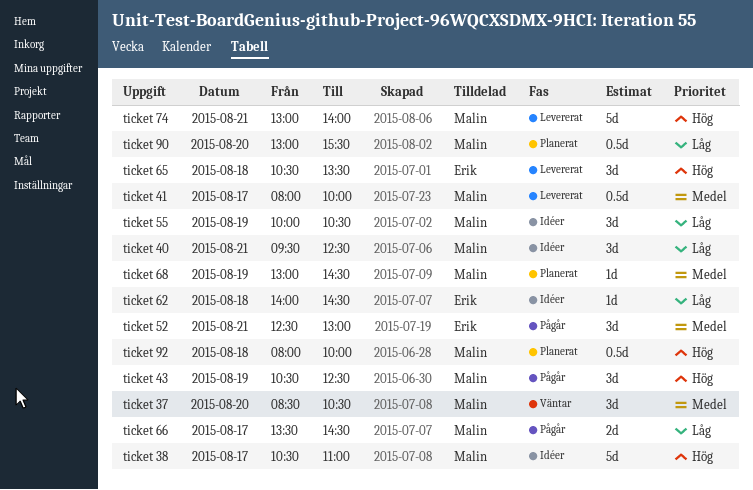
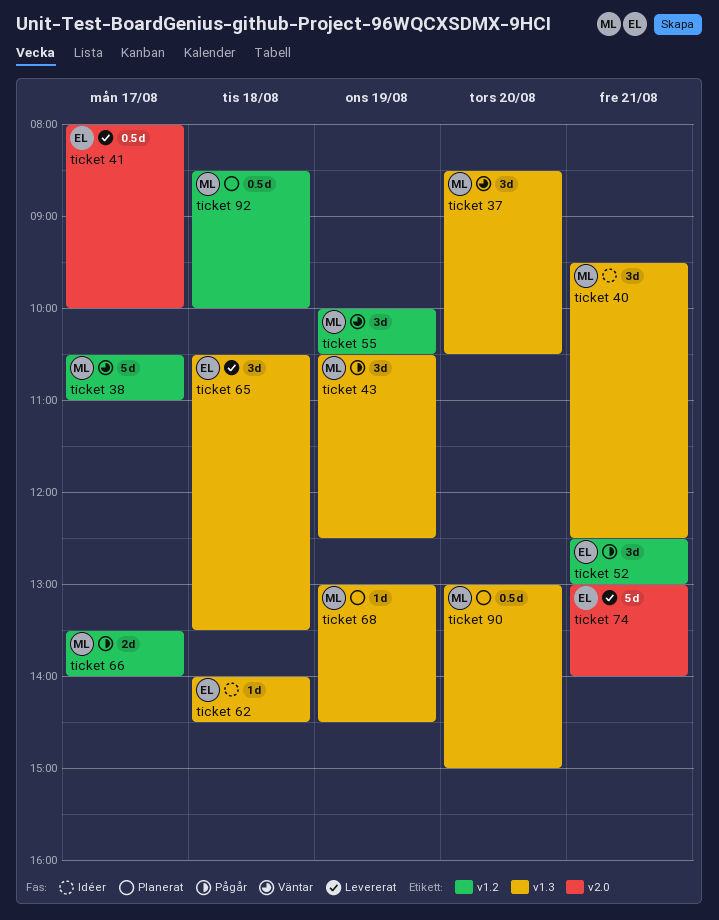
ticket 38, status: Idéer -> Väntar
ticket 41, owner: Malin -> Erik
ticket 55, status: Idéer -> Väntar
ticket 66, ends: 14:30 -> 14:00
ticket 74, owner: Malin -> Erik
ticket 90, ends: 15:30 -> 15:00
ticket 92, begins: 08:00 -> 08:30

